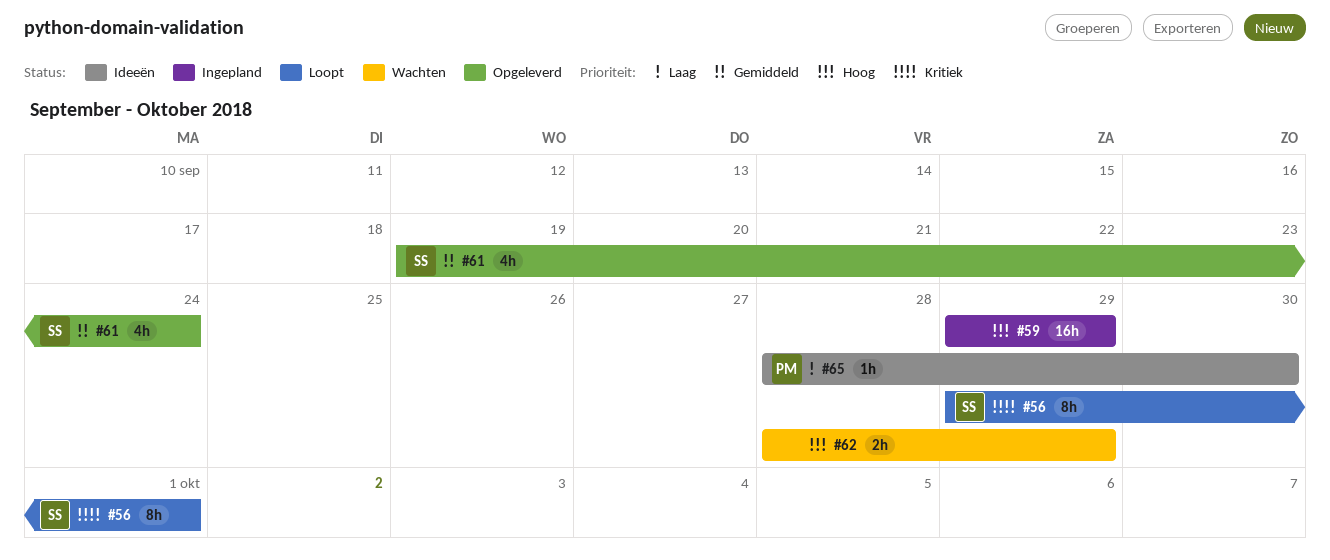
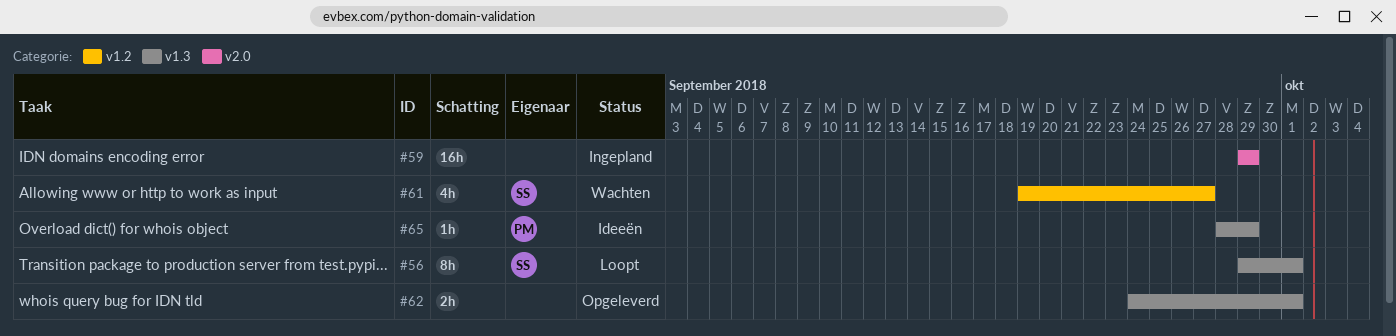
#61, status: Opgeleverd -> Wachten
#61, due: Sep 24 -> Sep 27
#62, status: Wachten -> Opgeleverd
#62, start: Sep 28 -> Sep 24
#62, due: Sep 29 -> Oct 1
#65, due: Sep 30 -> Sep 29

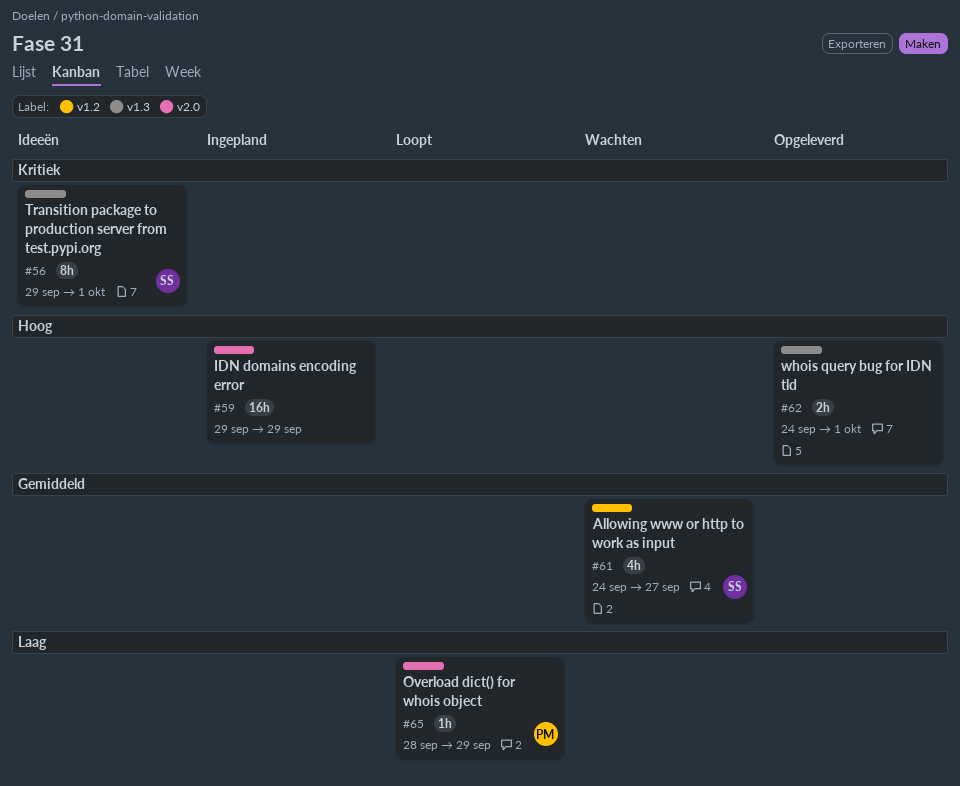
#56, status: Loopt -> Ideeën
#61, start: Sep 19 -> Sep 24
#65, status: Ideeën -> Loopt
#65, label: v1.3 -> v2.0

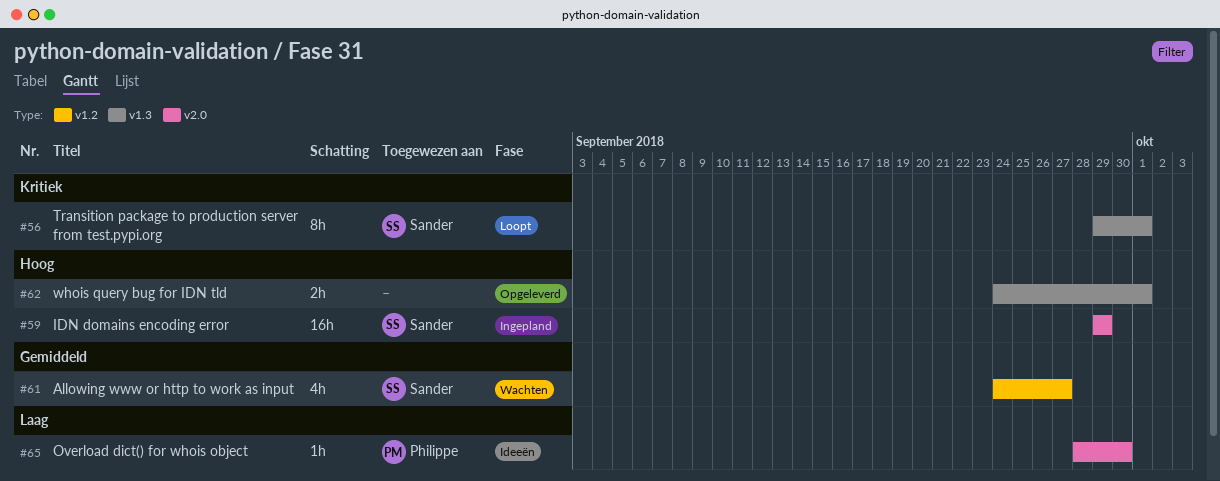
#56, status: Ideeën -> Loopt
#59, owner: none -> Sander
#65, status: Loopt -> Ideeën
#65, due: Sep 29 -> Sep 30

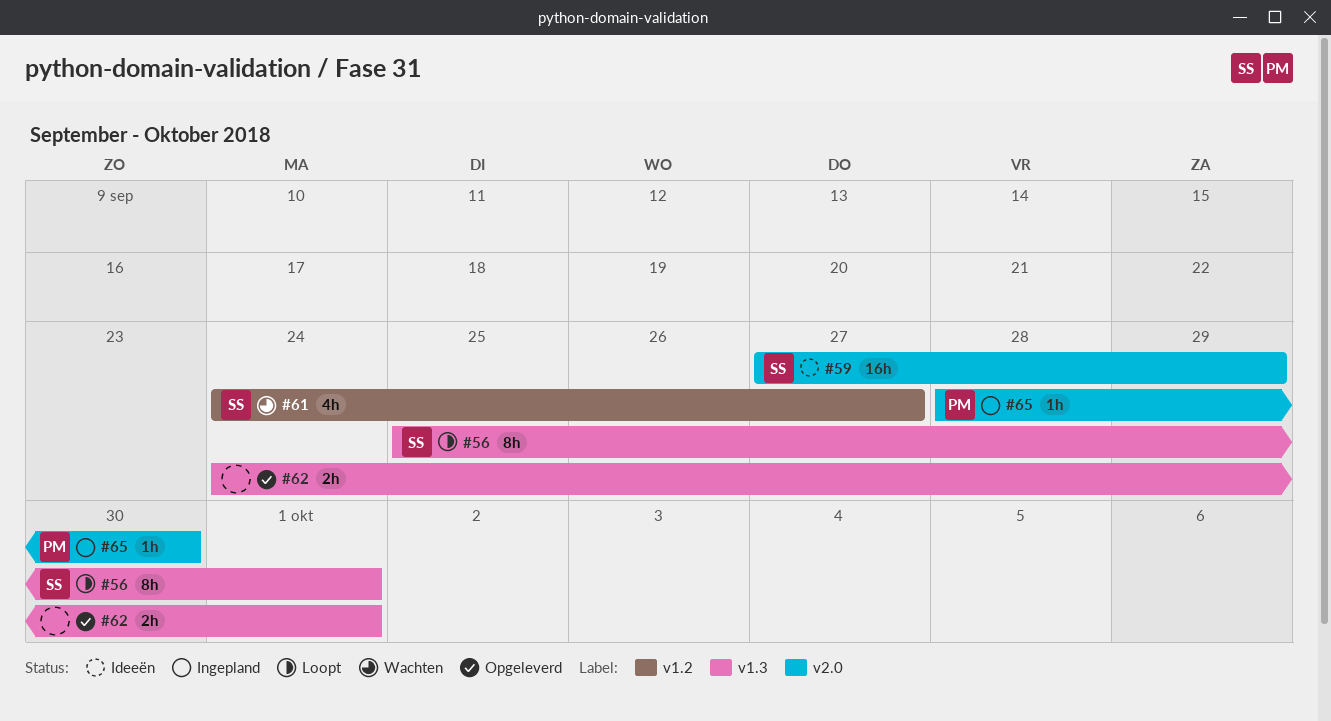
#56, start: Sep 29 -> Sep 25
#59, status: Ingepland -> Ideeën
#59, start: Sep 29 -> Sep 27
#65, status: Ideeën -> Ingepland

